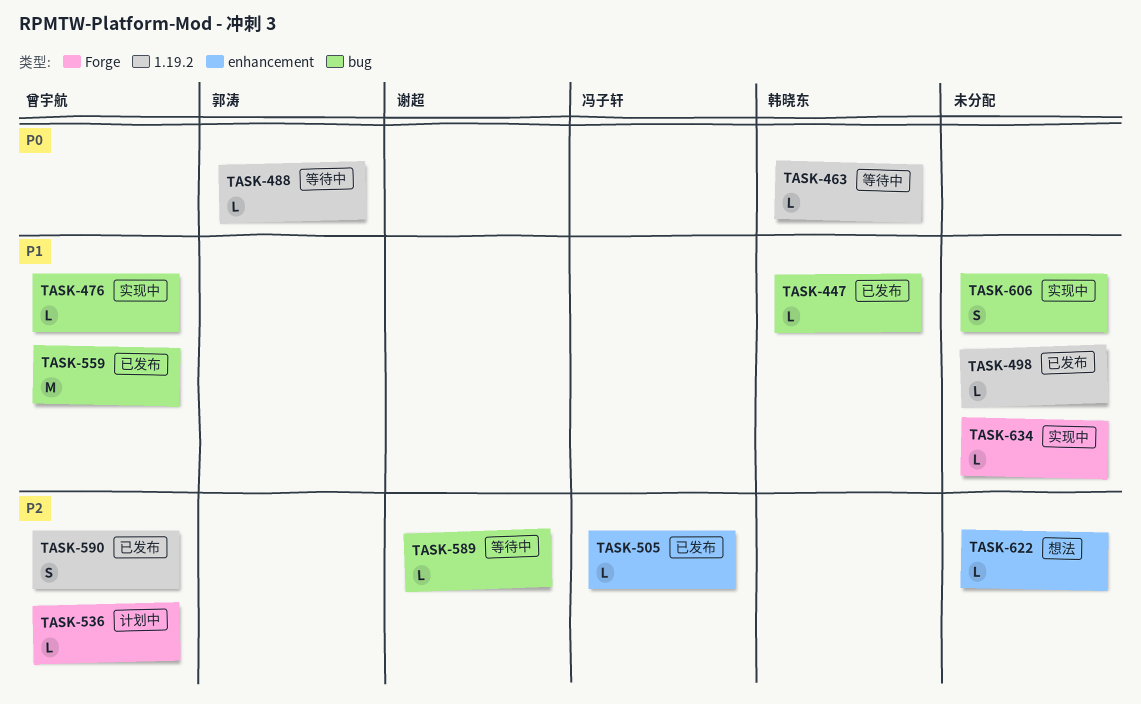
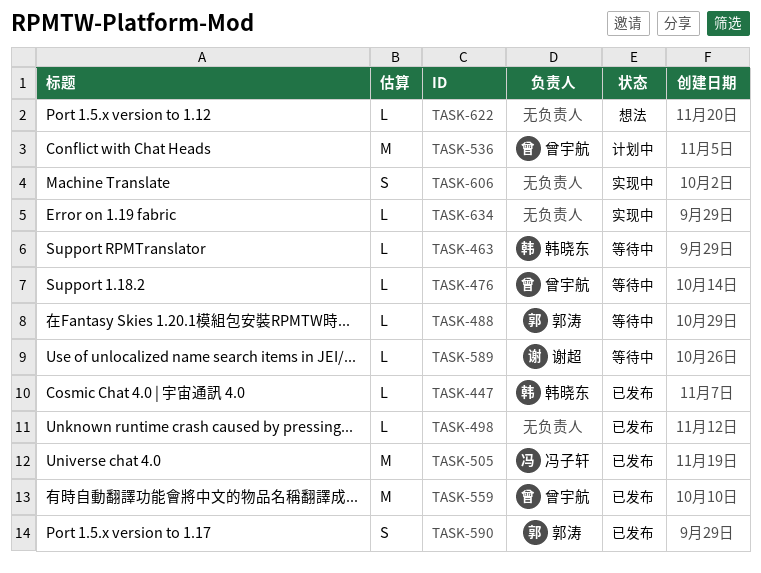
TASK-476, status: 实现中 -> 等待中
TASK-505, estimate: L -> M
TASK-536, estimate: L -> M
TASK-590, owner: 曾宇航 -> 郭涛

